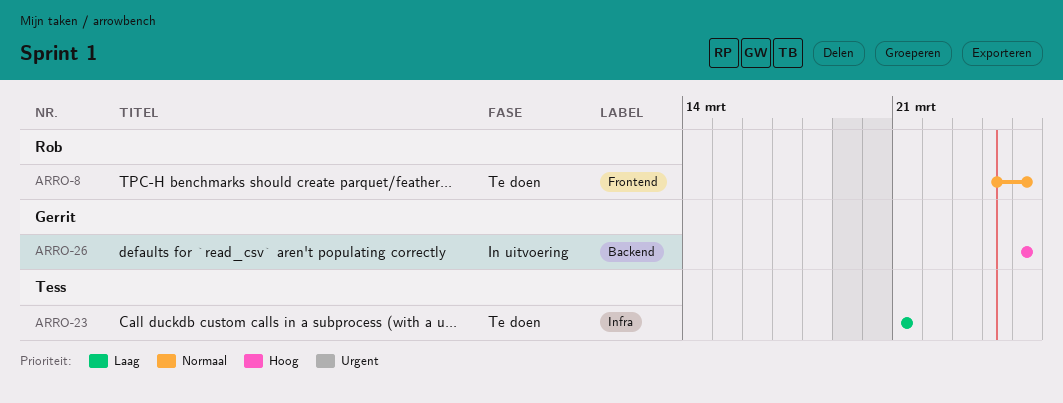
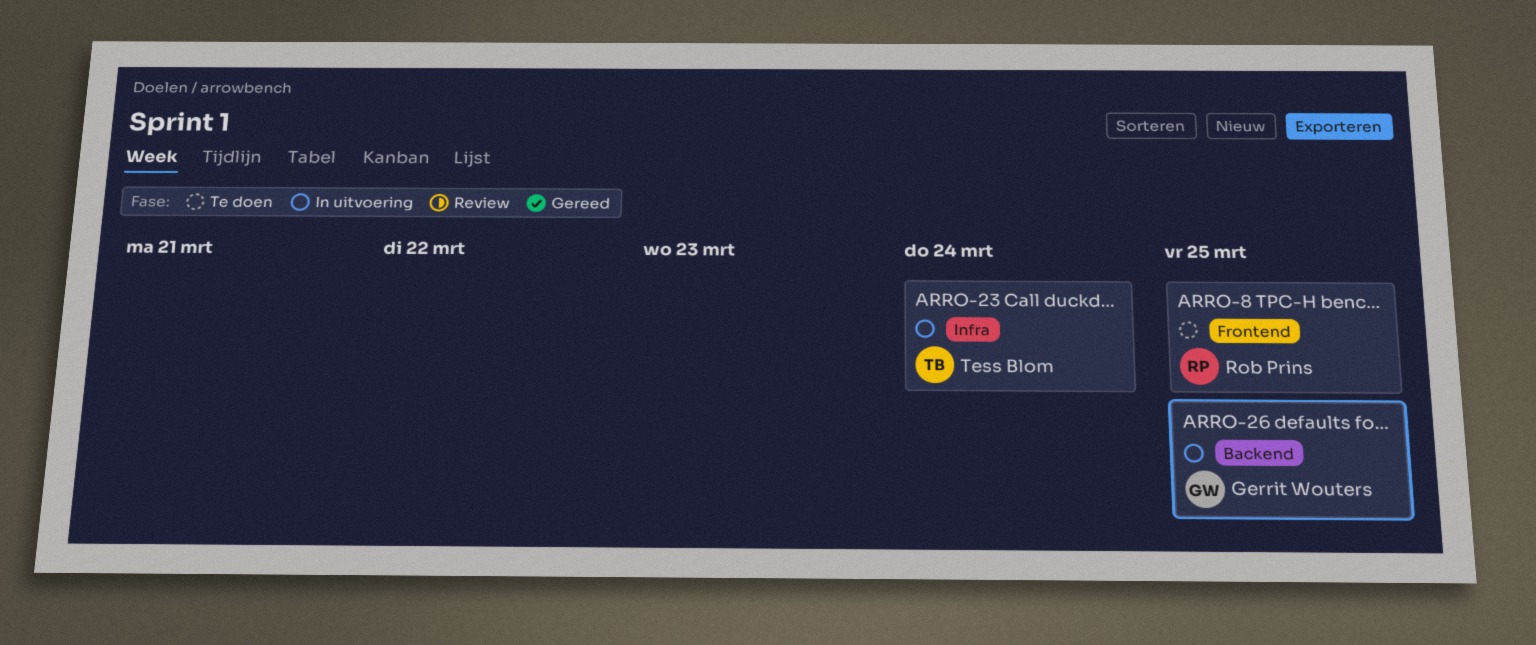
ARRO-23, status: Te doen -> In uitvoering
ARRO-23, due: Mar 21 -> Mar 24

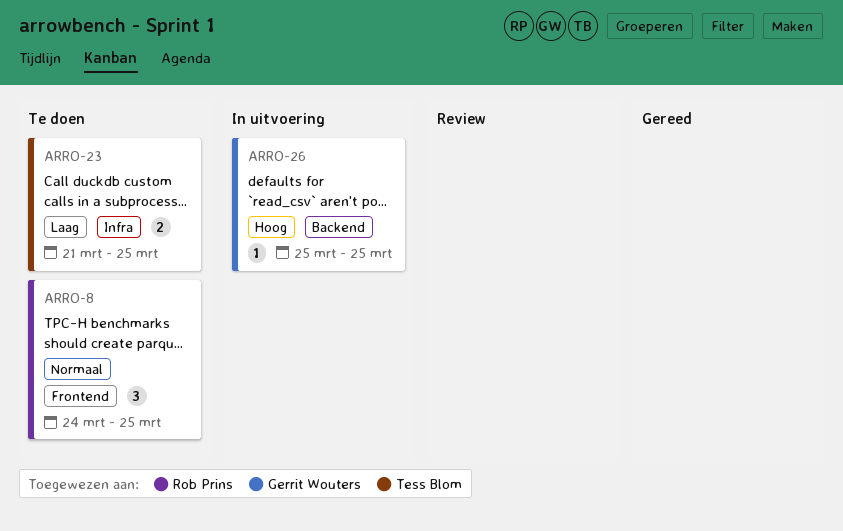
ARRO-23, status: In uitvoering -> Te doen
ARRO-23, due: Mar 24 -> Mar 25

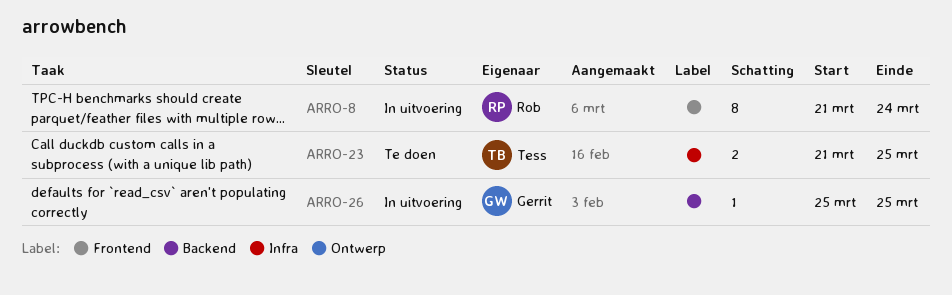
ARRO-8, status: Te doen -> In uitvoering
ARRO-8, estimate: 3 -> 8
ARRO-8, start: Mar 24 -> Mar 21
ARRO-8, due: Mar 25 -> Mar 24

